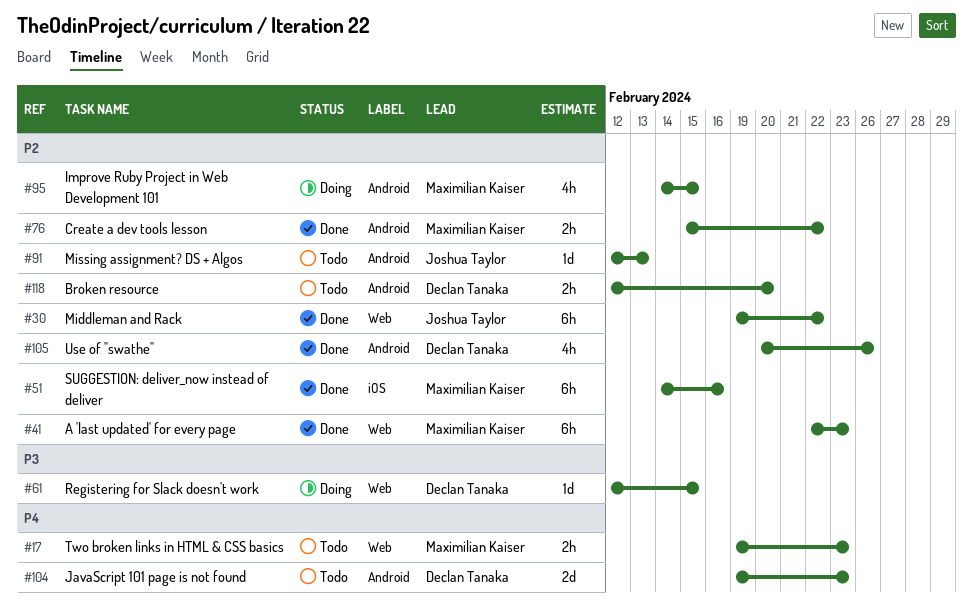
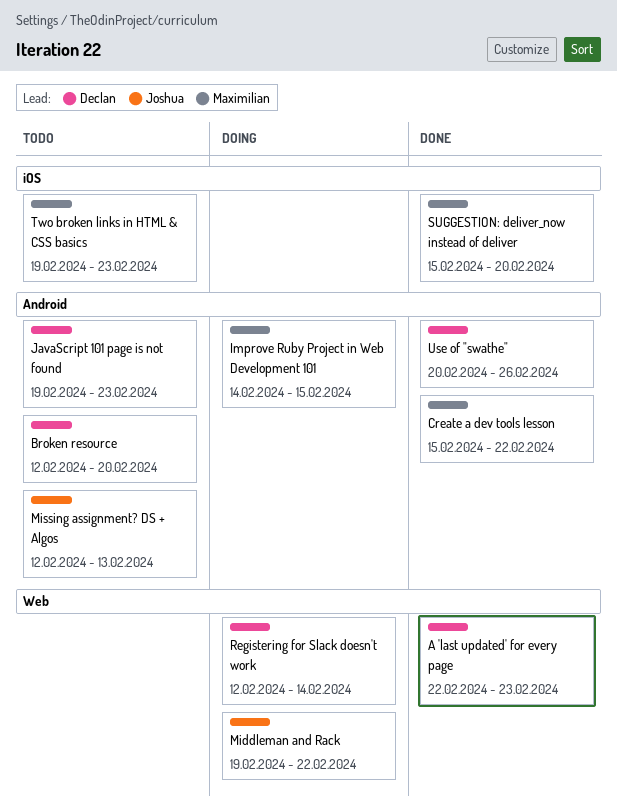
A 'last updated' for every page, owner: Maximilian Kaiser -> Declan Tanaka
Middleman and Rack, status: Done -> Doing
Registering for Slack doesn't work, due: Feb 15 -> Feb 14
SUGGESTION: deliver_now instead of deliver, start: Feb 14 -> Feb 15
SUGGESTION: deliver_now instead of deliver, due: Feb 16 -> Feb 20
Two broken links in HTML & CSS basics, label: Web -> iOS

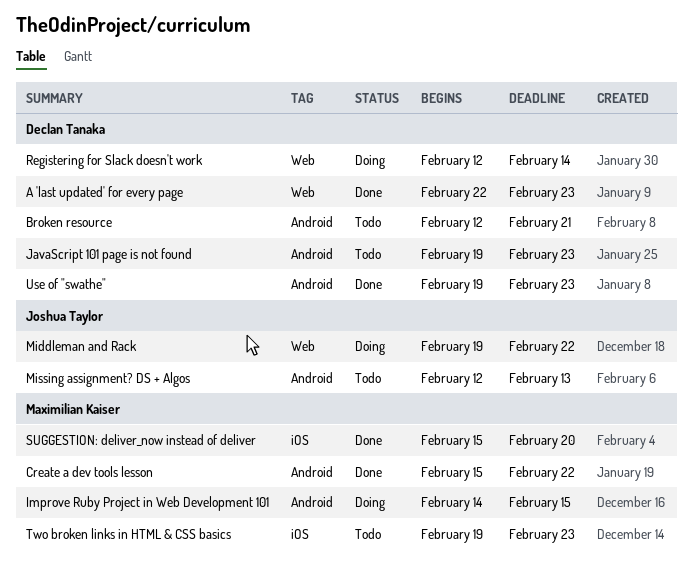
Broken resource, due: Feb 20 -> Feb 21
Use of "swathe", start: Feb 20 -> Feb 19
Use of "swathe", due: Feb 26 -> Feb 23

